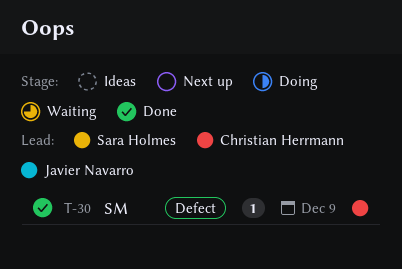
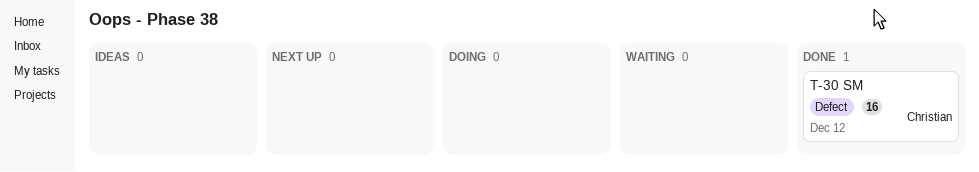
T-30, estimate: 1 -> 16
T-30, due: Dec 9 -> Dec 12

